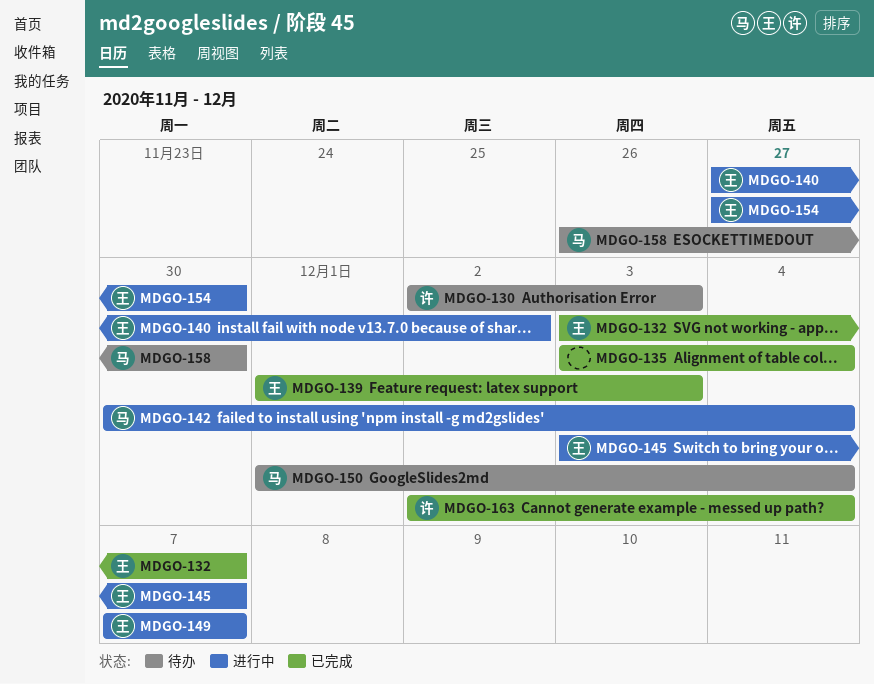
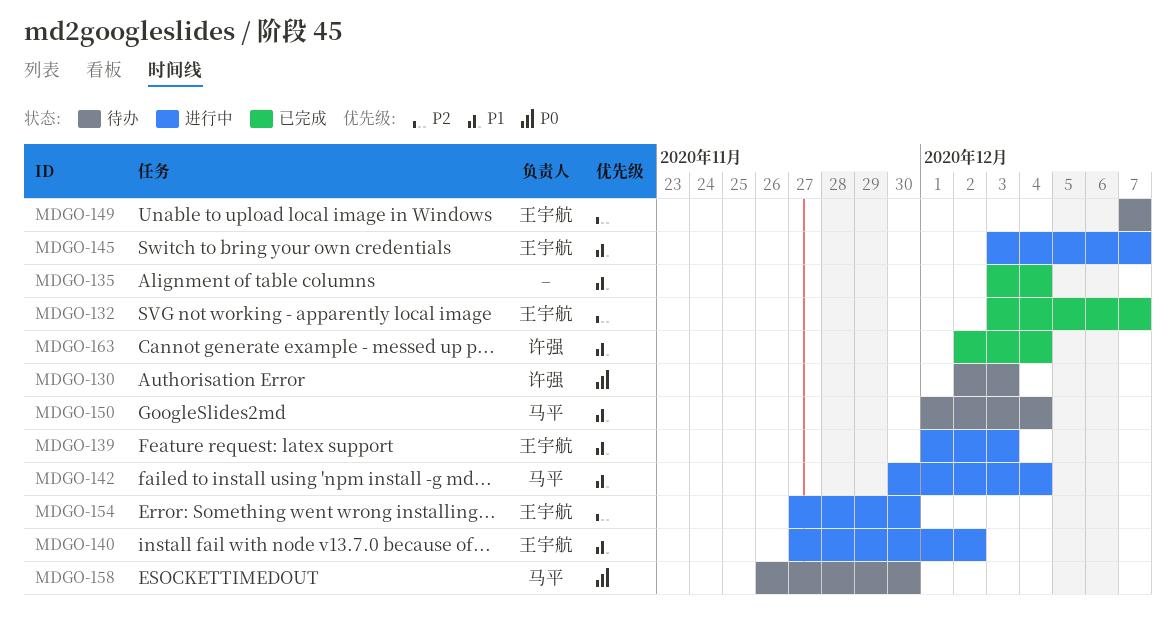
MDGO-139, status: 已完成 -> 进行中
MDGO-149, status: 进行中 -> 待办

